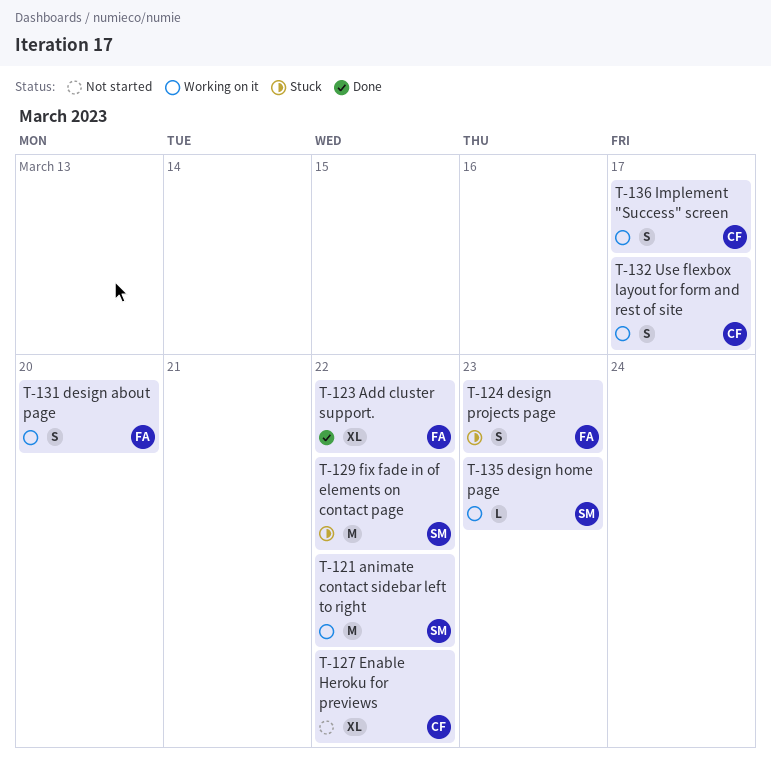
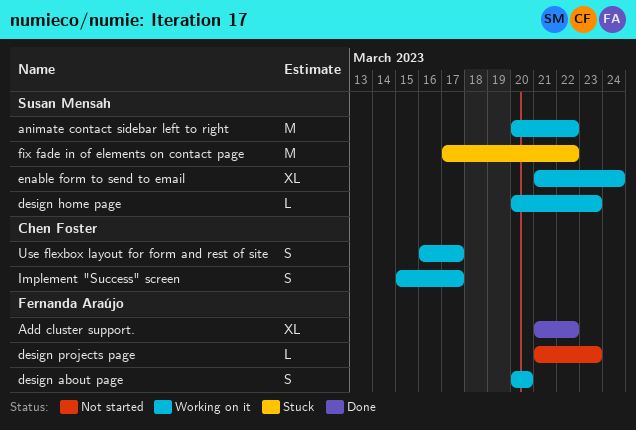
design projects page, status: Stuck -> Not started
design projects page, estimate: S -> L
enable form to send to email: none -> present
Enable Heroku for previews: present -> none

